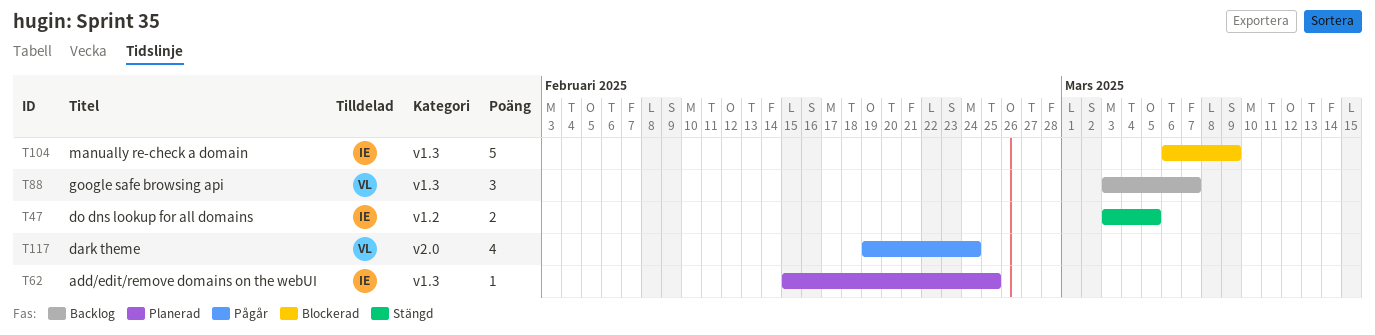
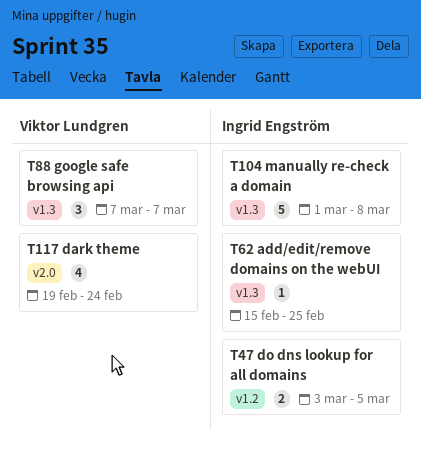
T88, start: Mar 3 -> Mar 7
T104, start: Mar 6 -> Mar 1
T104, due: Mar 9 -> Mar 8

